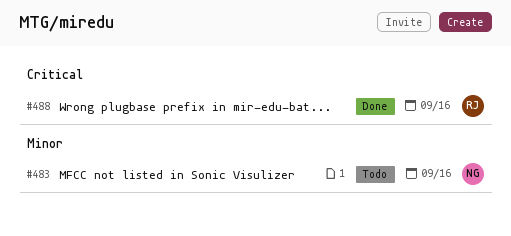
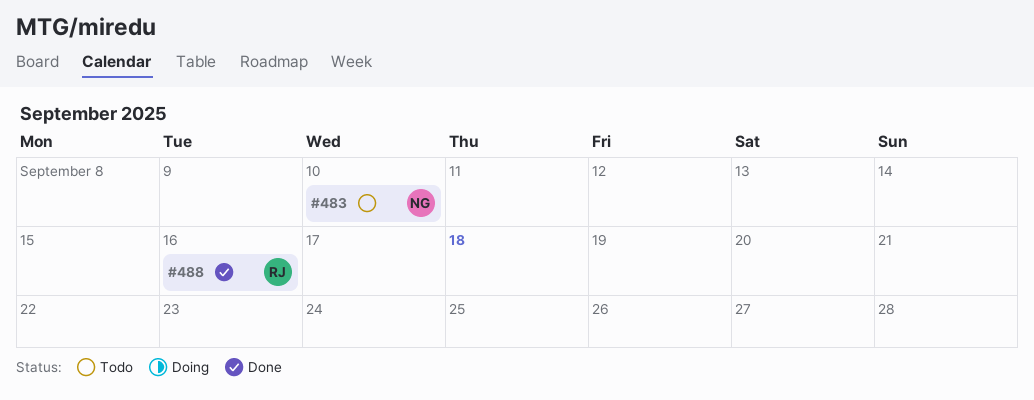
#483, due: Sep 16 -> Sep 10

